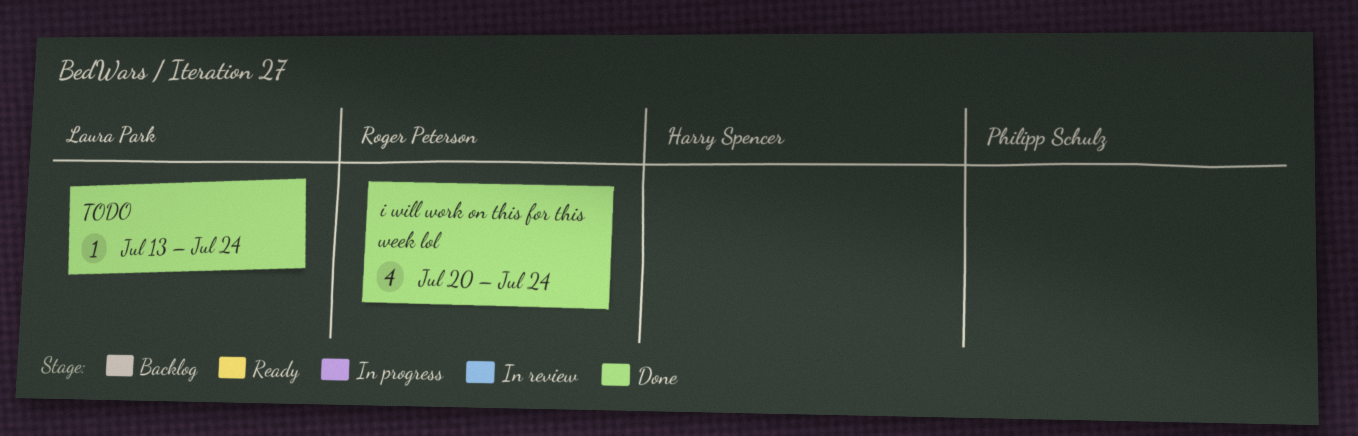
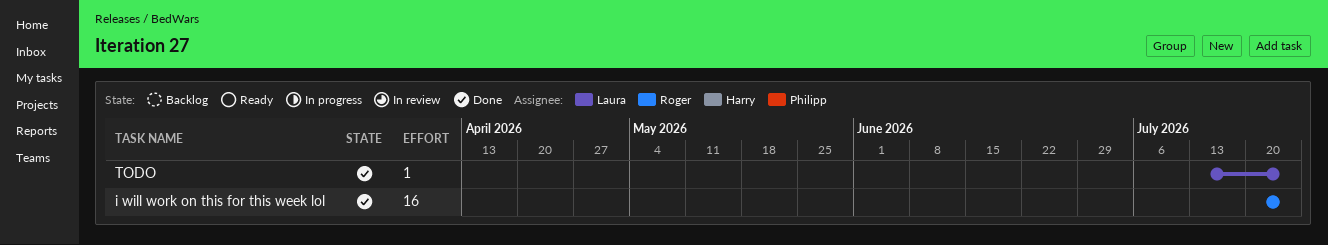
i will work on this for this week lol, estimate: 4 -> 16

